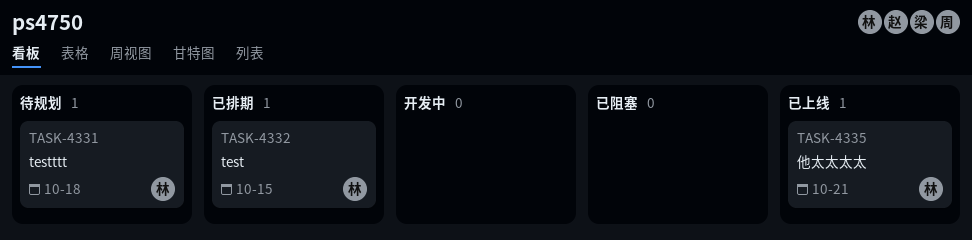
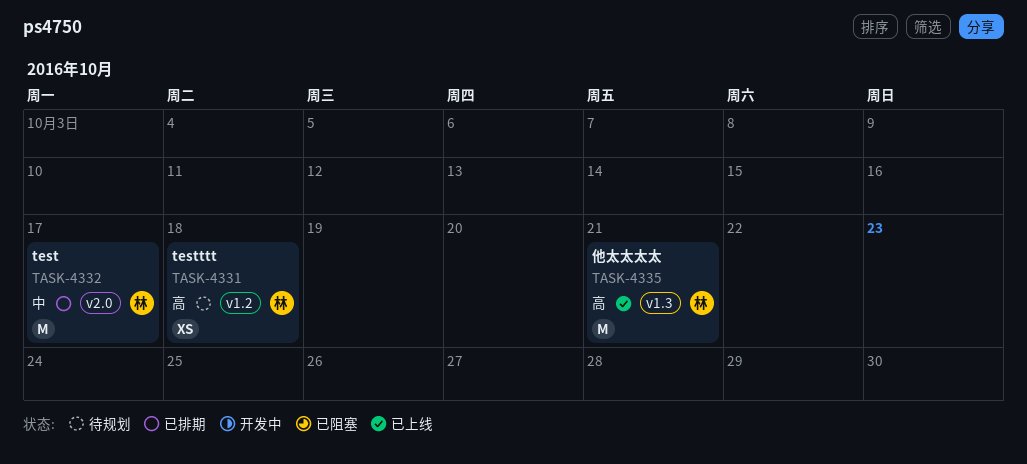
TASK-4332, due: Oct 15 -> Oct 17

